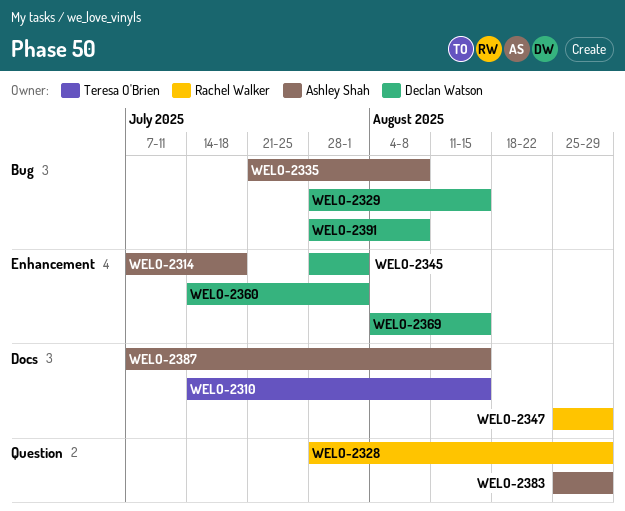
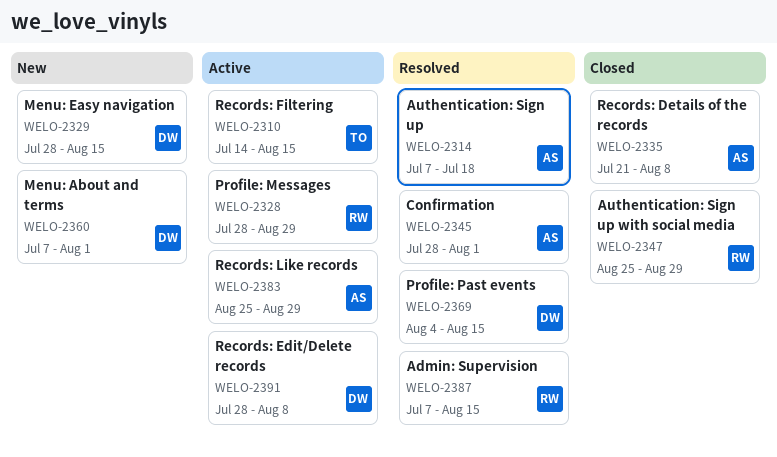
WELO-2345, owner: Declan Watson -> Ashley Shah
WELO-2360, start: Jul 14 -> Jul 7
WELO-2387, owner: Ashley Shah -> Rachel Walker

